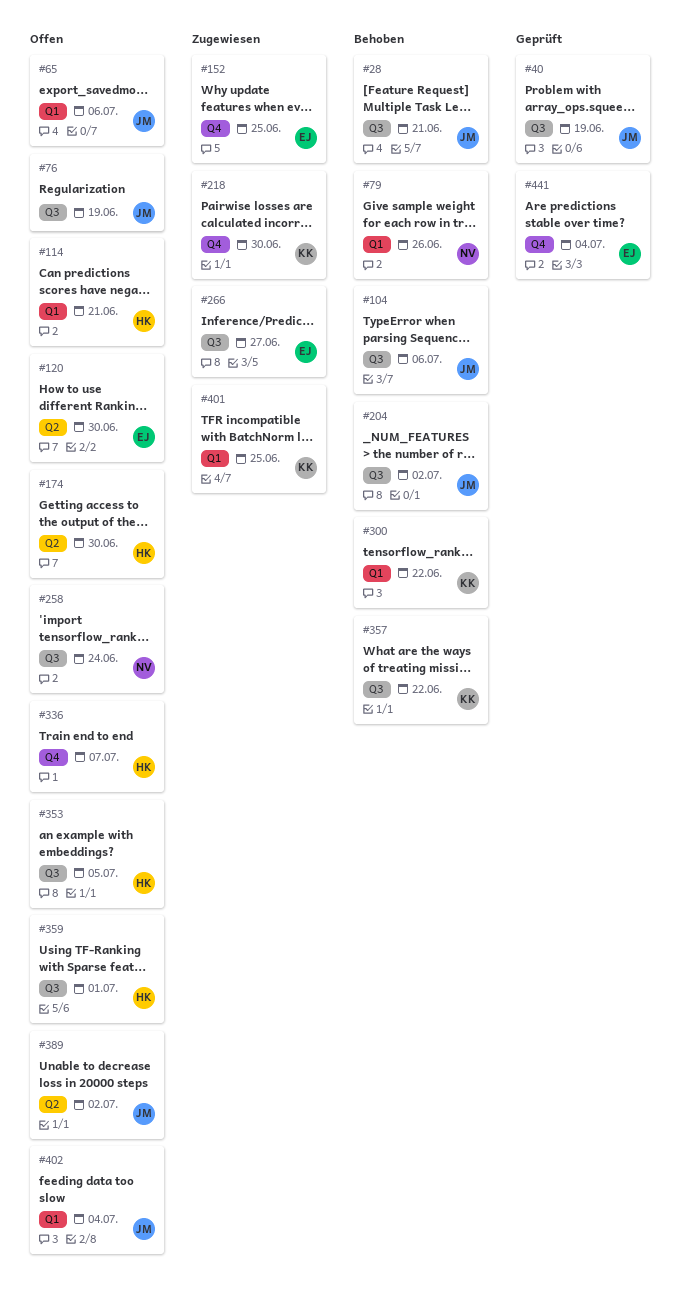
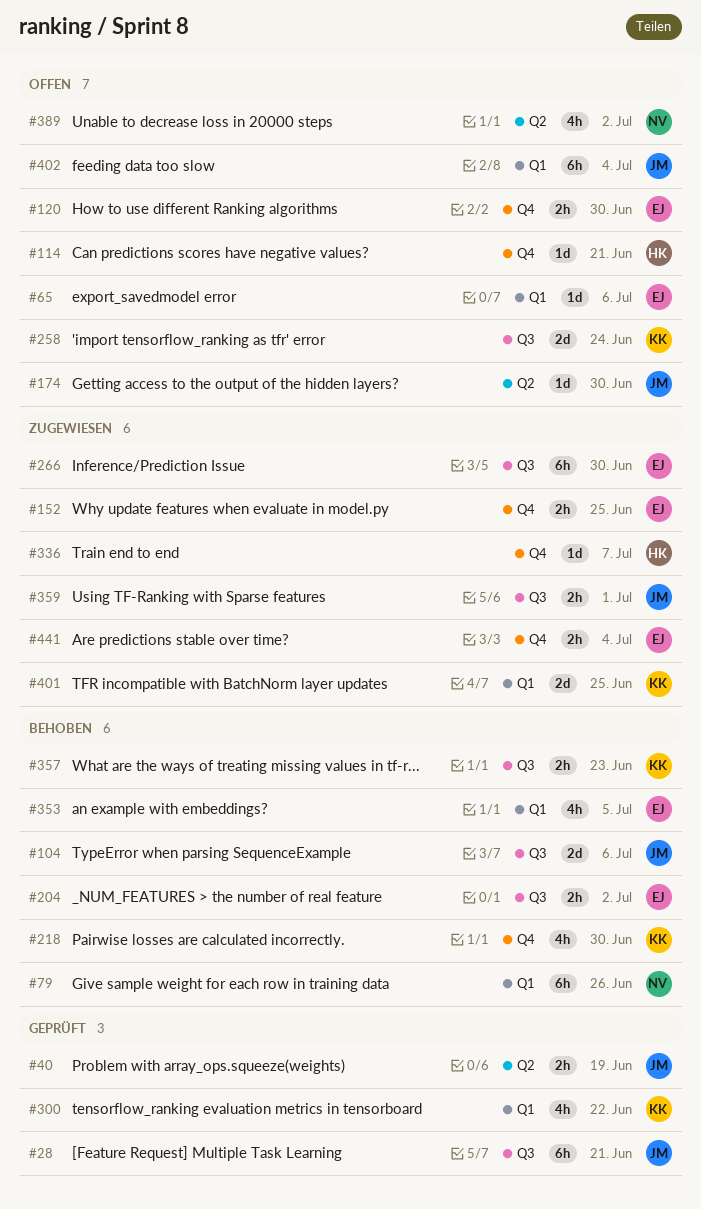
#28, status: Behoben -> Geprüft
#40, label: Q3 -> Q2
#65, owner: JM -> EJ
#76: present -> none
#114, label: Q1 -> Q4
#120, label: Q2 -> Q4
#174, owner: HK -> JM
#204, owner: JM -> EJ
#218, status: Zugewiesen -> Behoben
#258, owner: NV -> KK
#266, due: Jun 27 -> Jun 30
#300, status: Behoben -> Geprüft
#336, status: Offen -> Zugewiesen
#353, status: Offen -> Behoben
#353, owner: HK -> EJ
#353, label: Q3 -> Q1
#357, due: Jun 22 -> Jun 23
#359, status: Offen -> Zugewiesen
#359, owner: HK -> JM
#389, owner: JM -> NV
#441, status: Geprüft -> Zugewiesen

